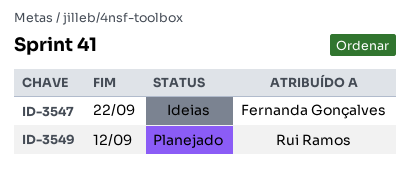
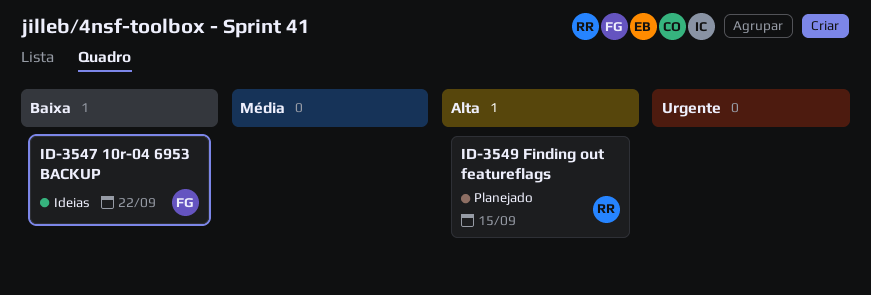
ID-3549, due: Sep 12 -> Sep 15

